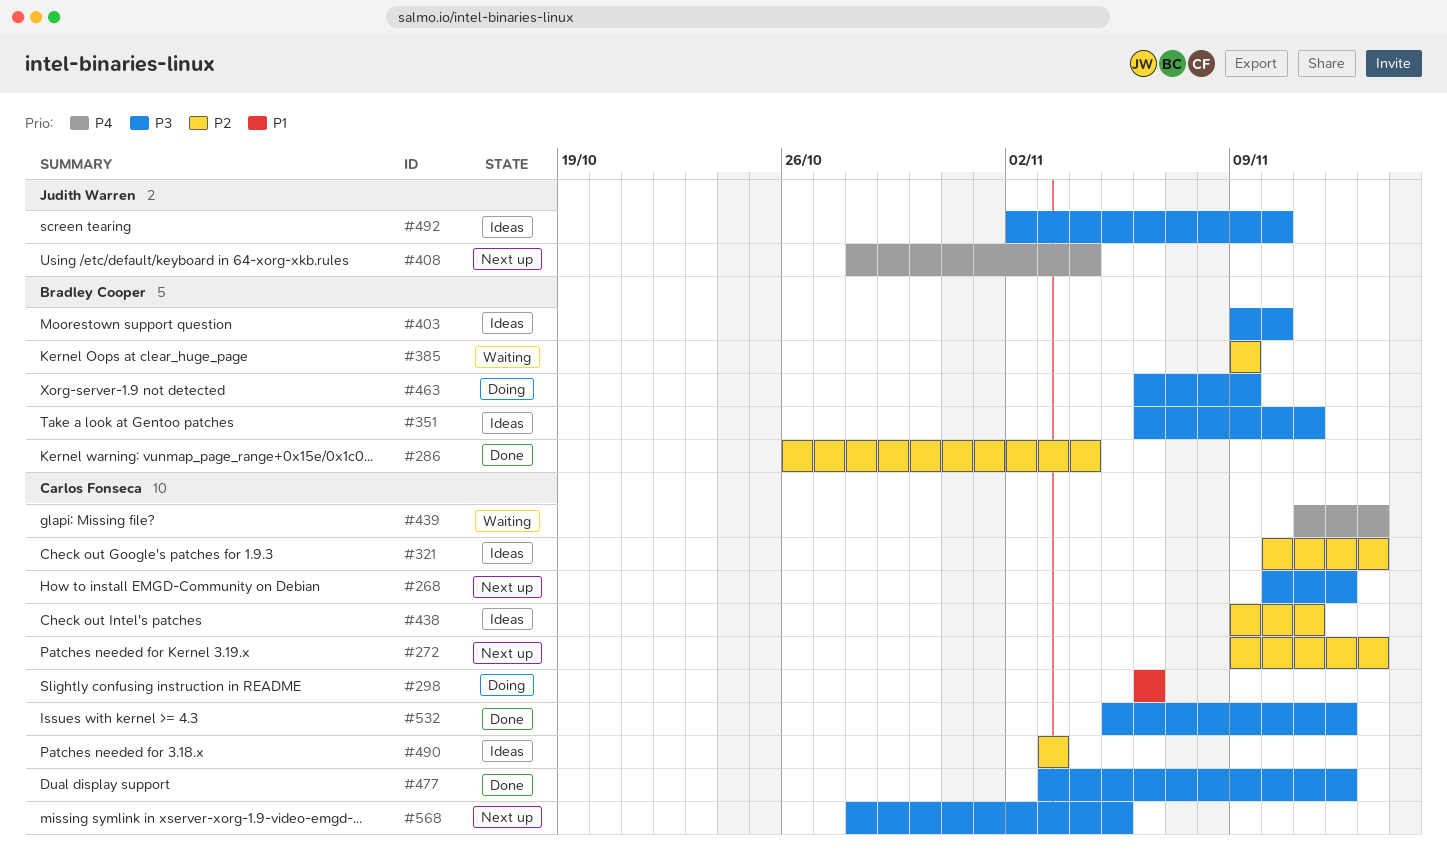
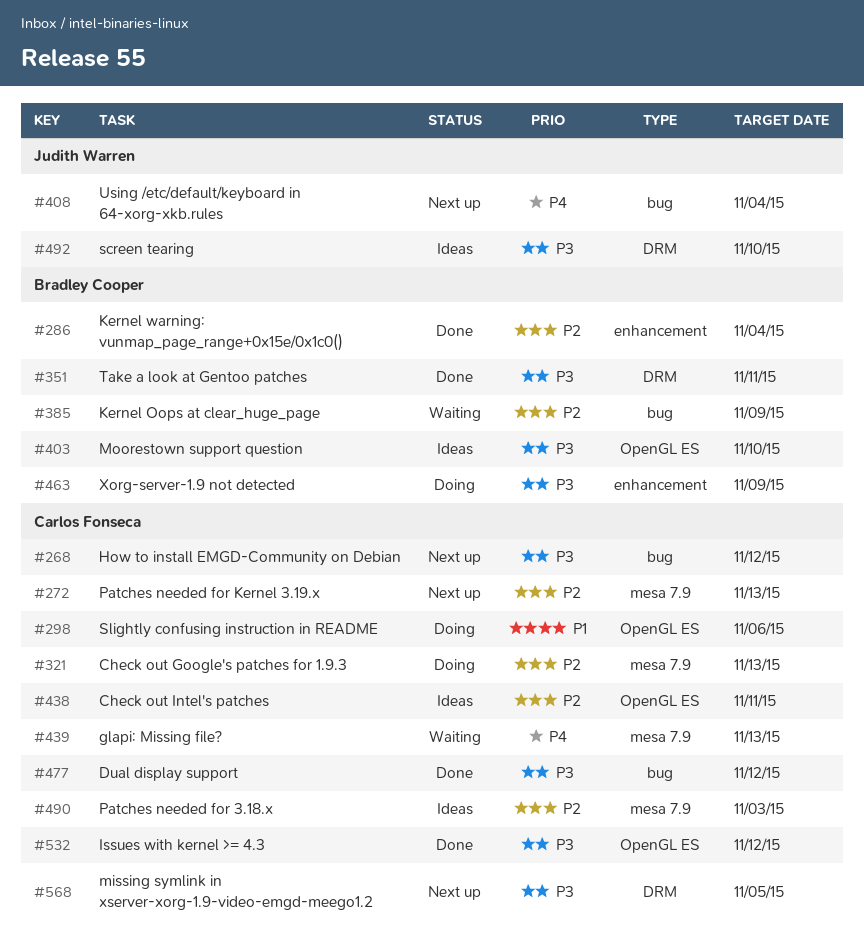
#321, status: Ideas -> Doing
#351, status: Ideas -> Done

